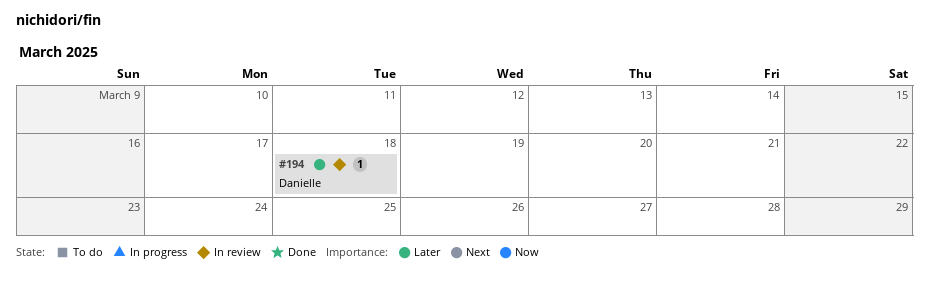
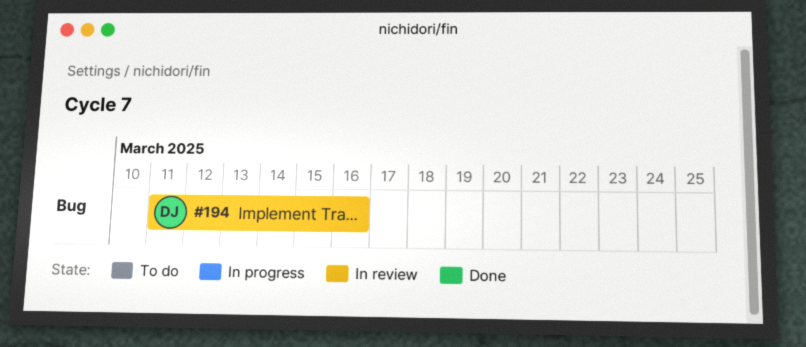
#194, due: Mar 18 -> Mar 16

